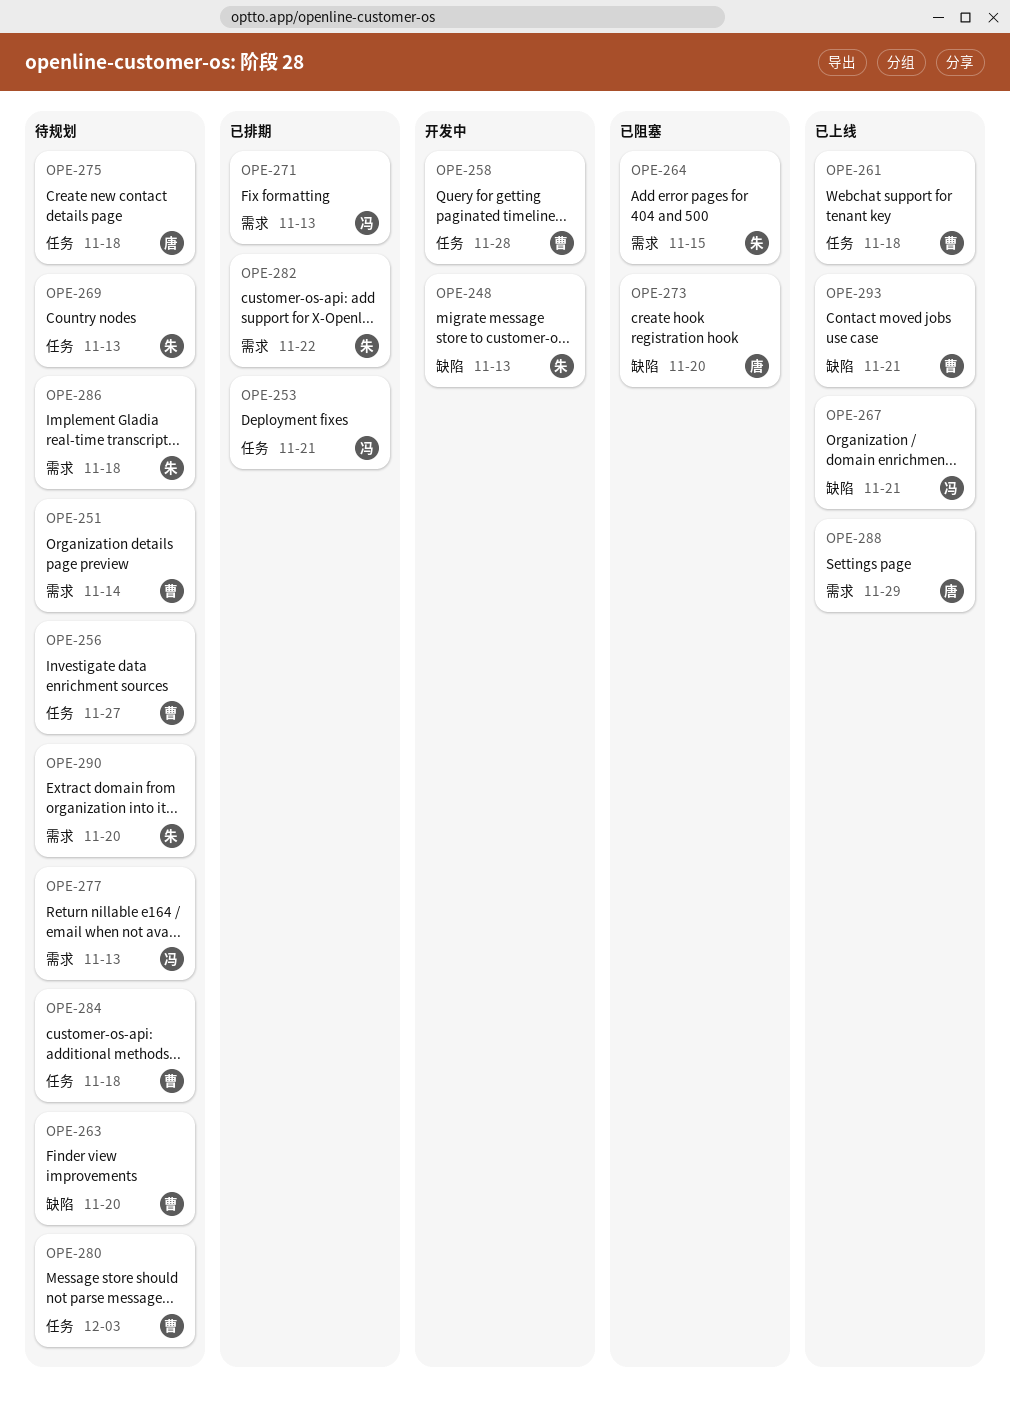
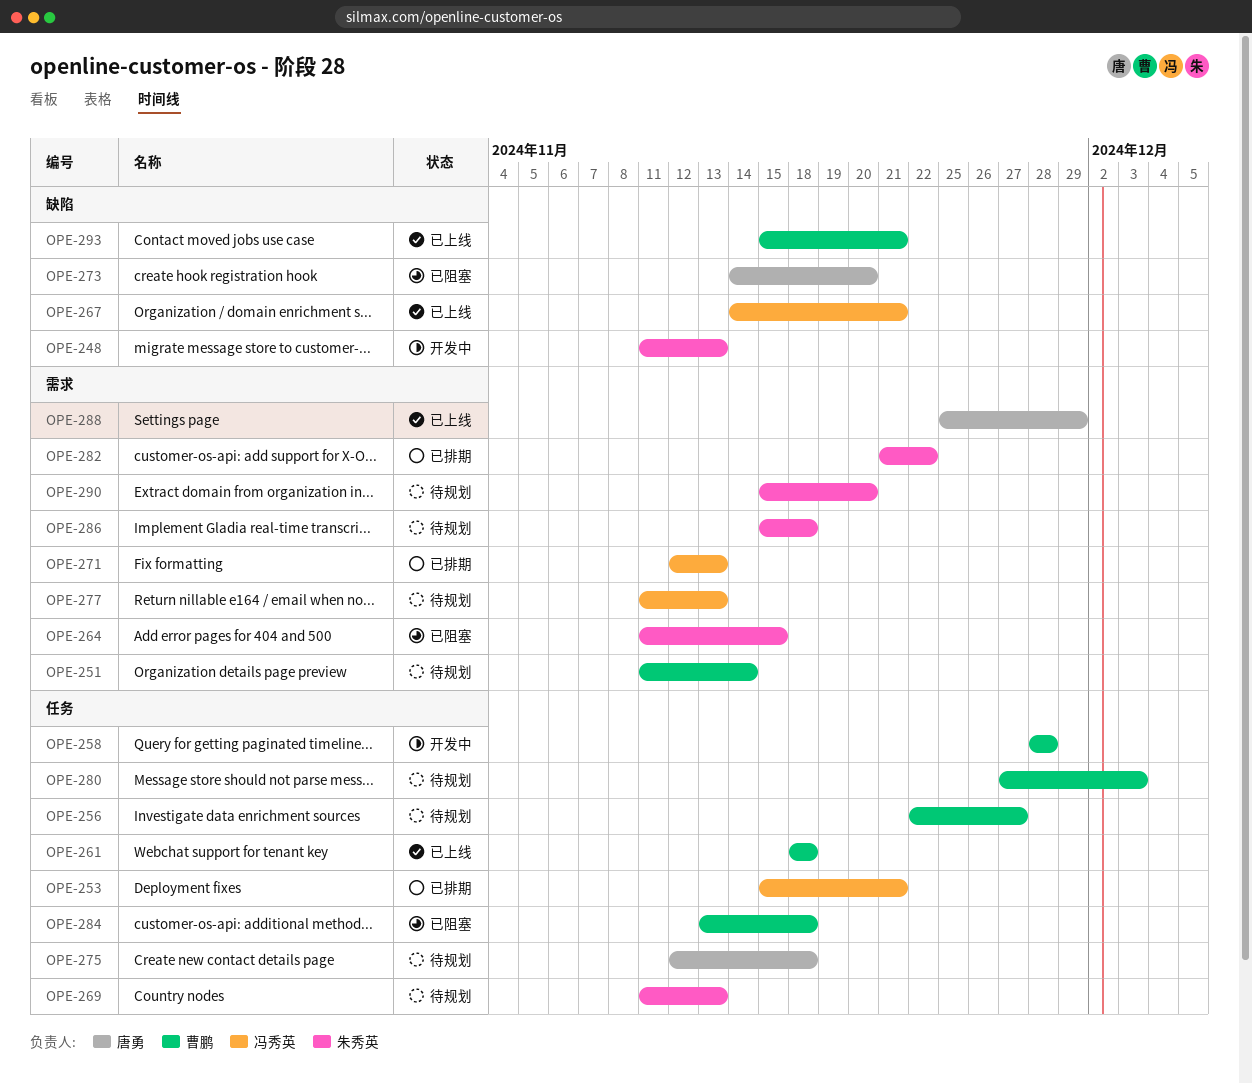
OPE-263: present -> none
OPE-284, status: 待规划 -> 已阻塞

